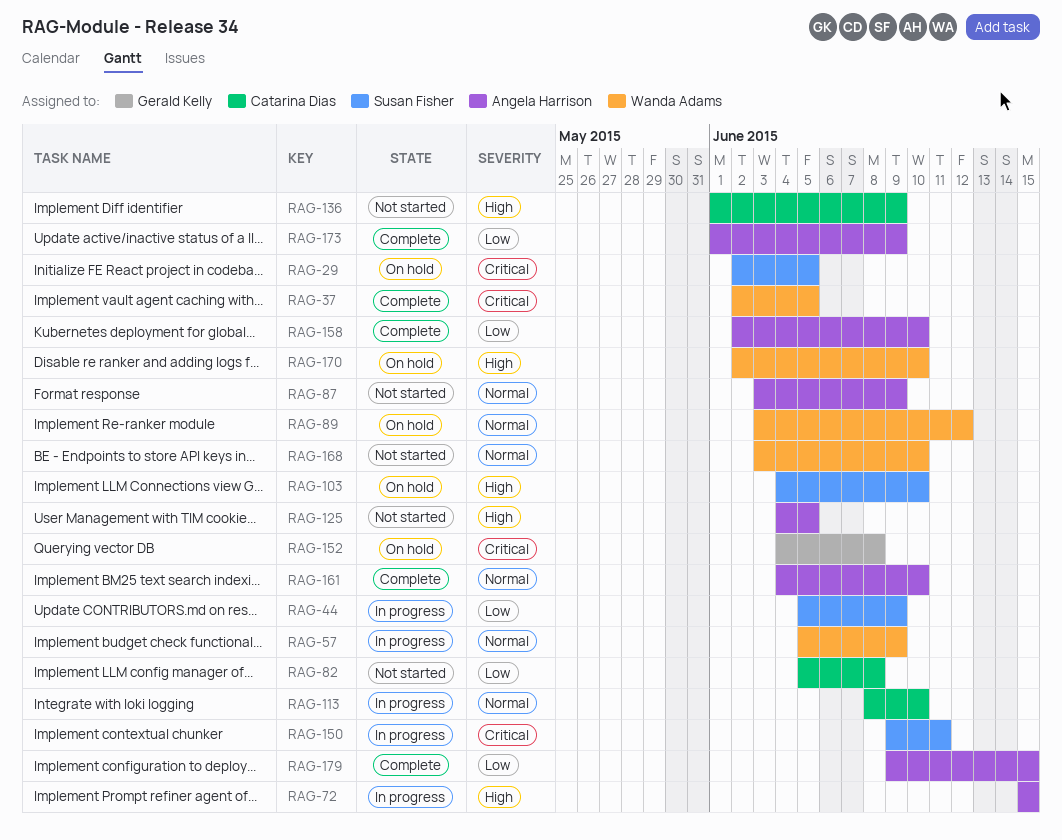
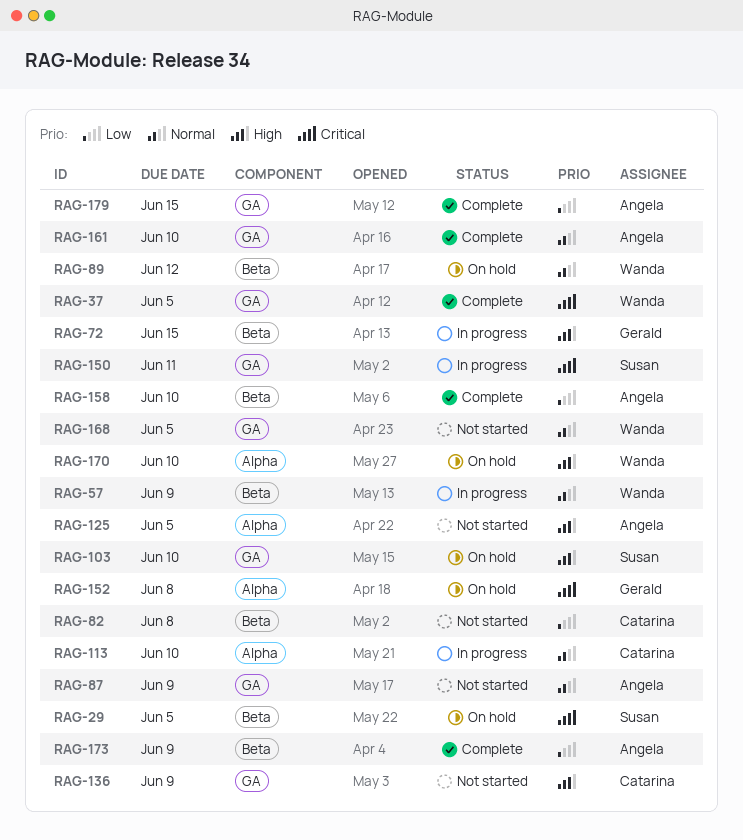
RAG-44: present -> none
RAG-72, owner: Angela Harrison -> Gerald Kelly
RAG-168, due: Jun 10 -> Jun 5

